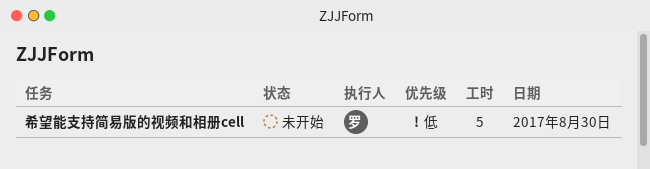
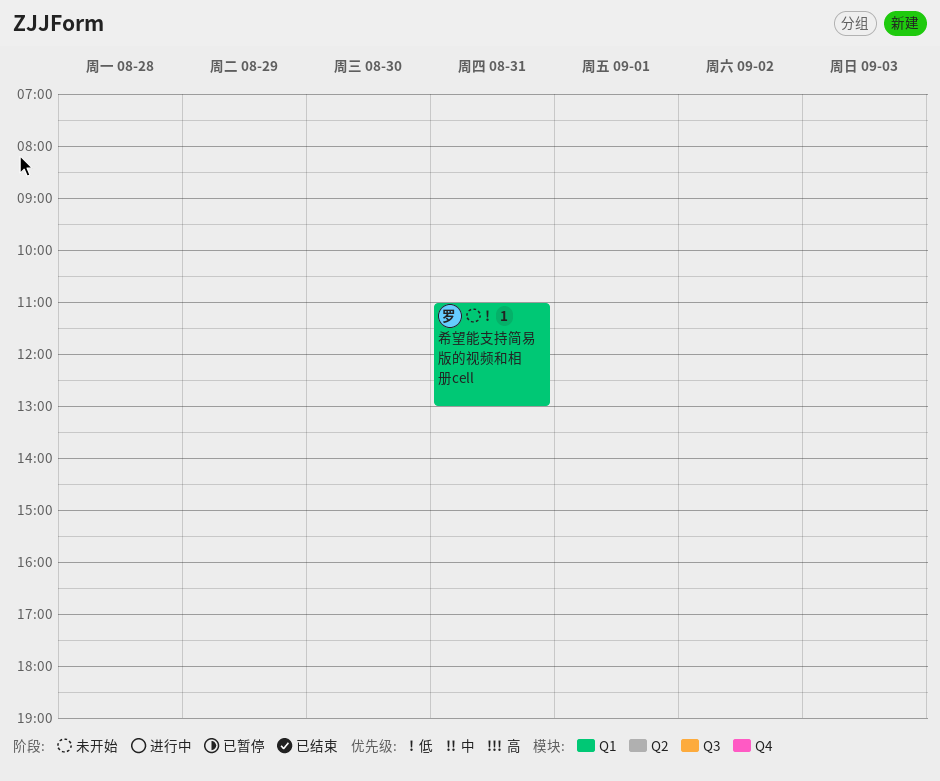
希望能支持简易版的视频和相册cell, estimate: 5 -> 1
希望能支持简易版的视频和相册cell, day: Aug 30 -> Aug 31

